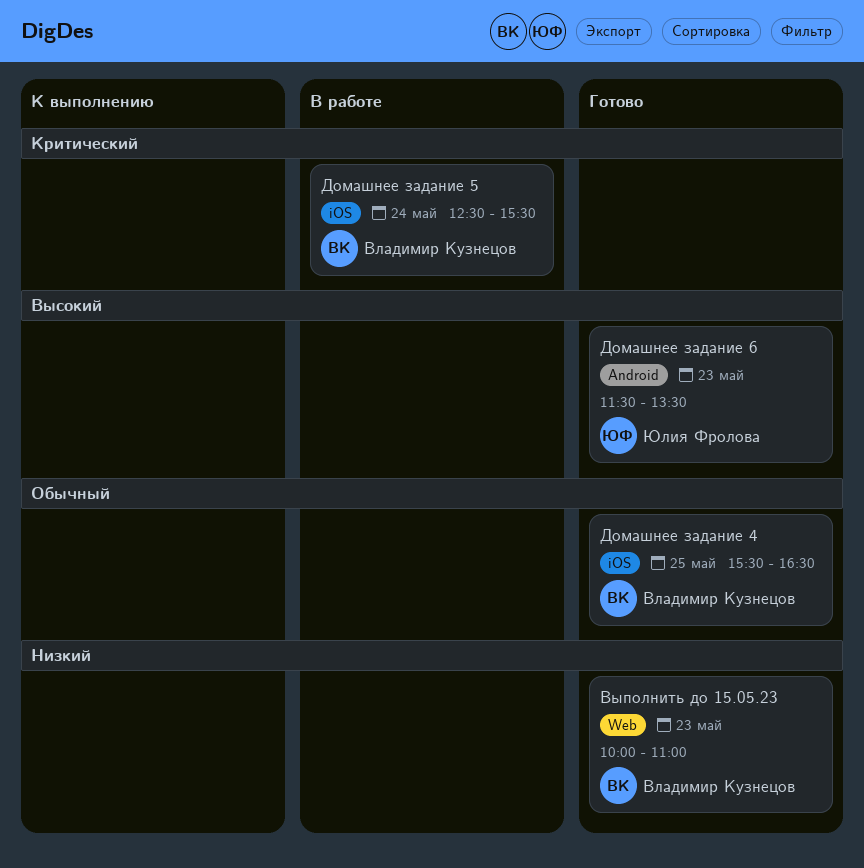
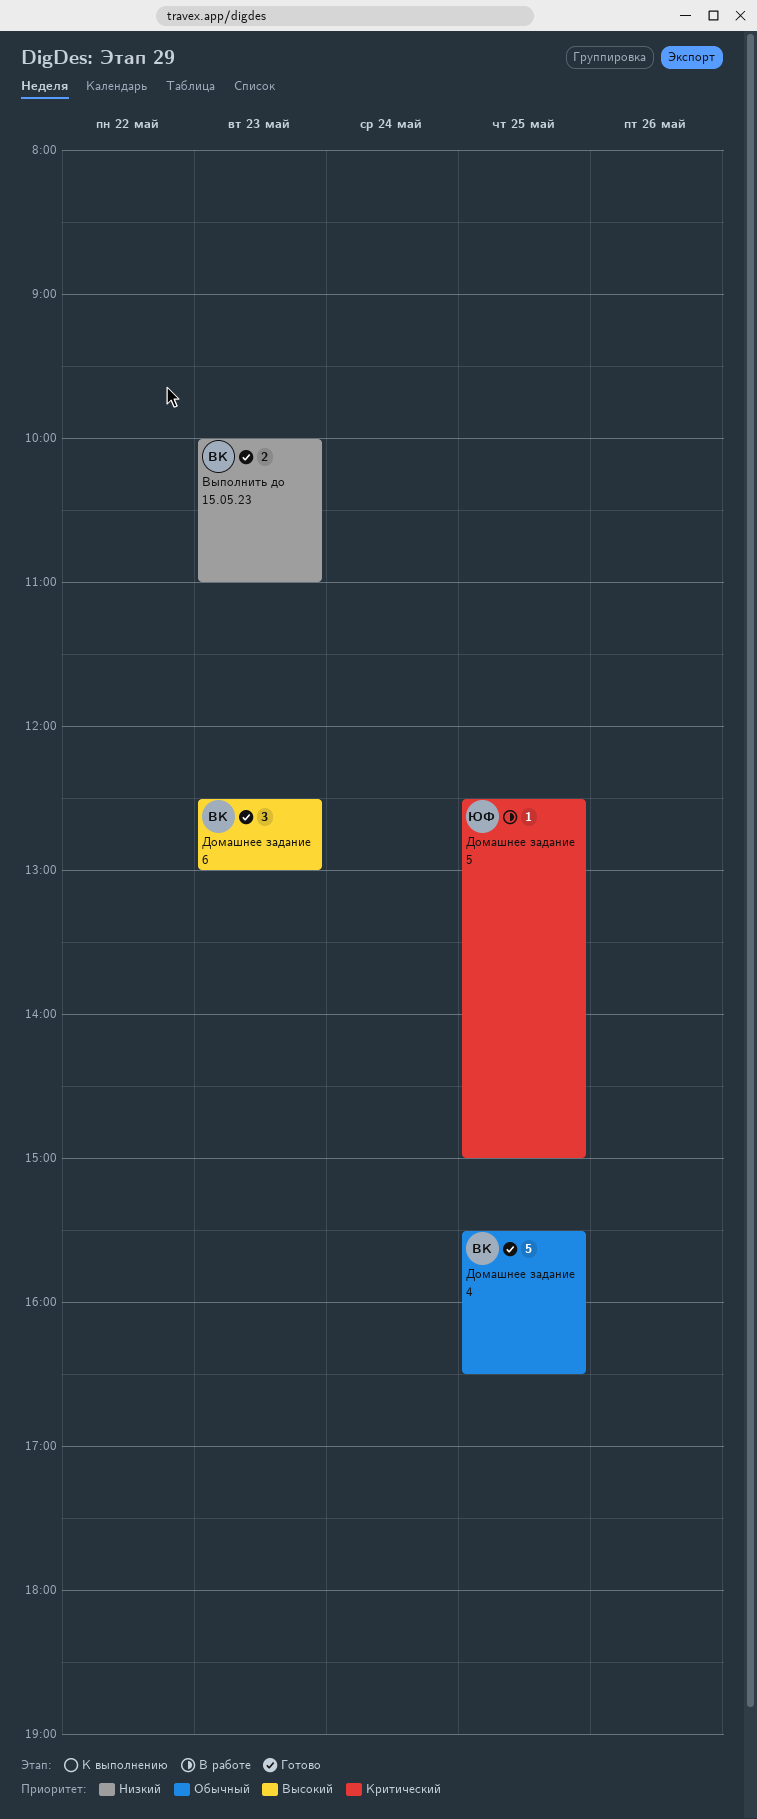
Домашнее задание 5, owner: Владимир Кузнецов -> Юлия Фролова
Домашнее задание 5, day: May 24 -> May 25
Домашнее задание 5, ends: 15:30 -> 15:00
Домашнее задание 6, owner: Юлия Фролова -> Владимир Кузнецов
Домашнее задание 6, begins: 11:30 -> 12:30
Домашнее задание 6, ends: 13:30 -> 13:00

